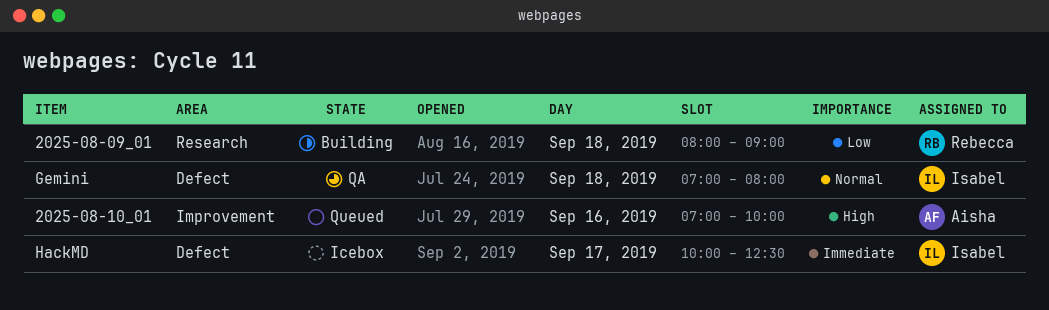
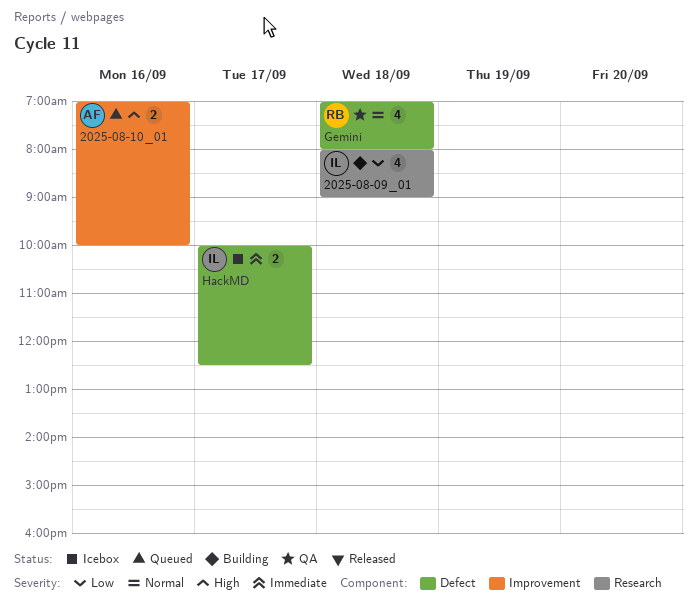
2025-08-09_01, owner: Rebecca -> Isabel
Gemini, owner: Isabel -> Rebecca

